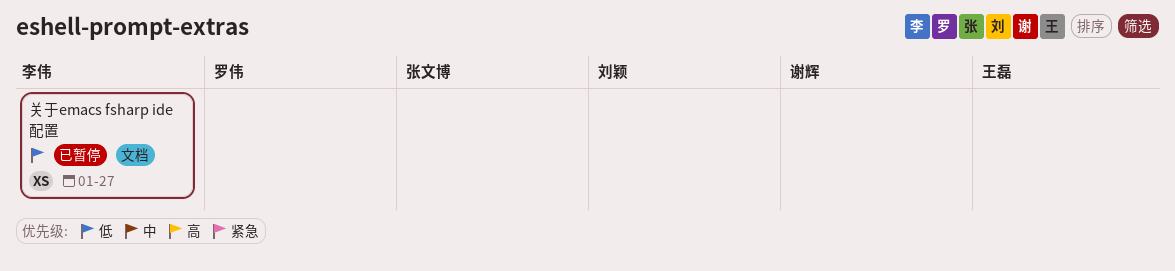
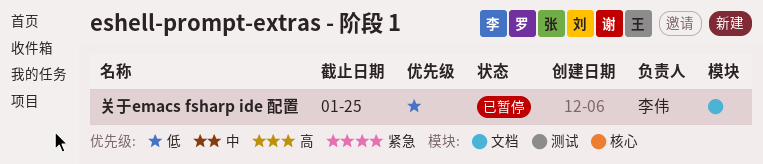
关于emacs fsharp ide 配置, due: Jan 27 -> Jan 25

